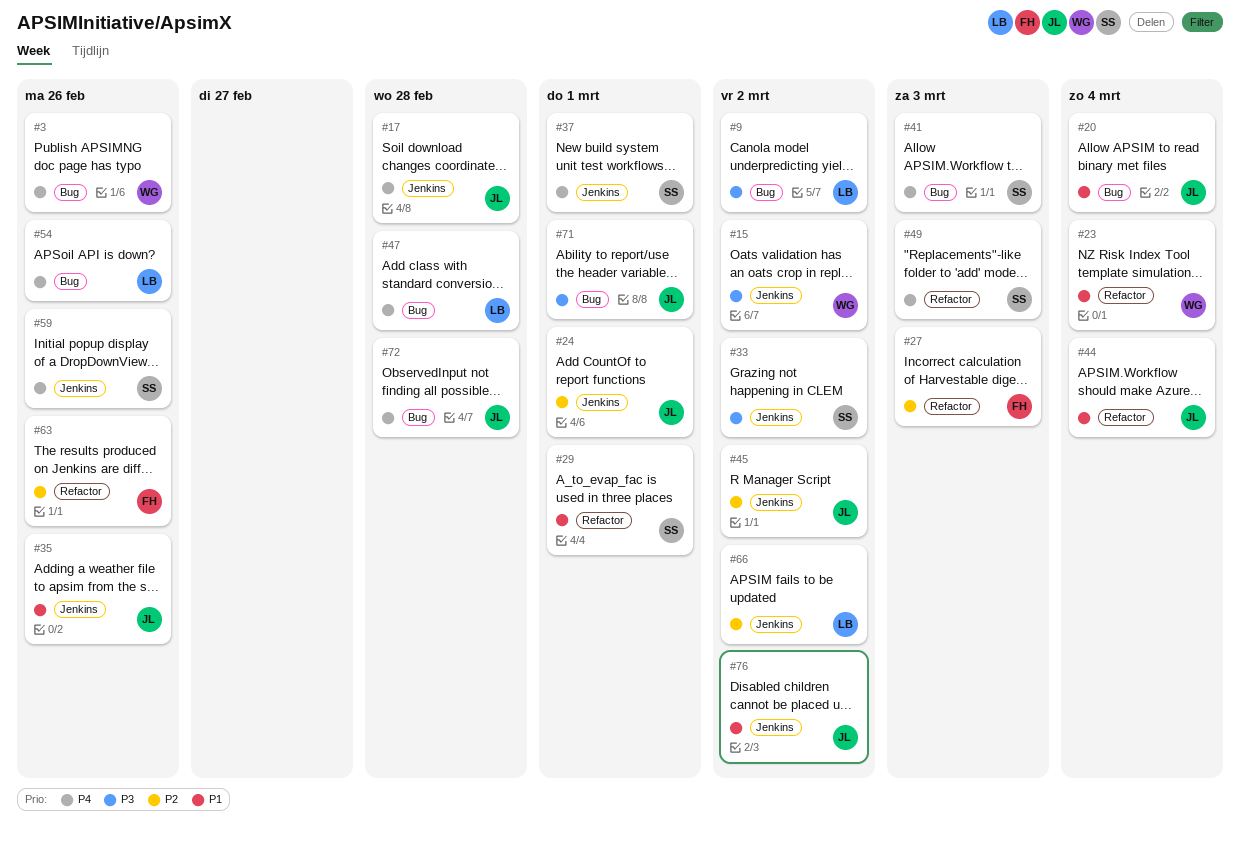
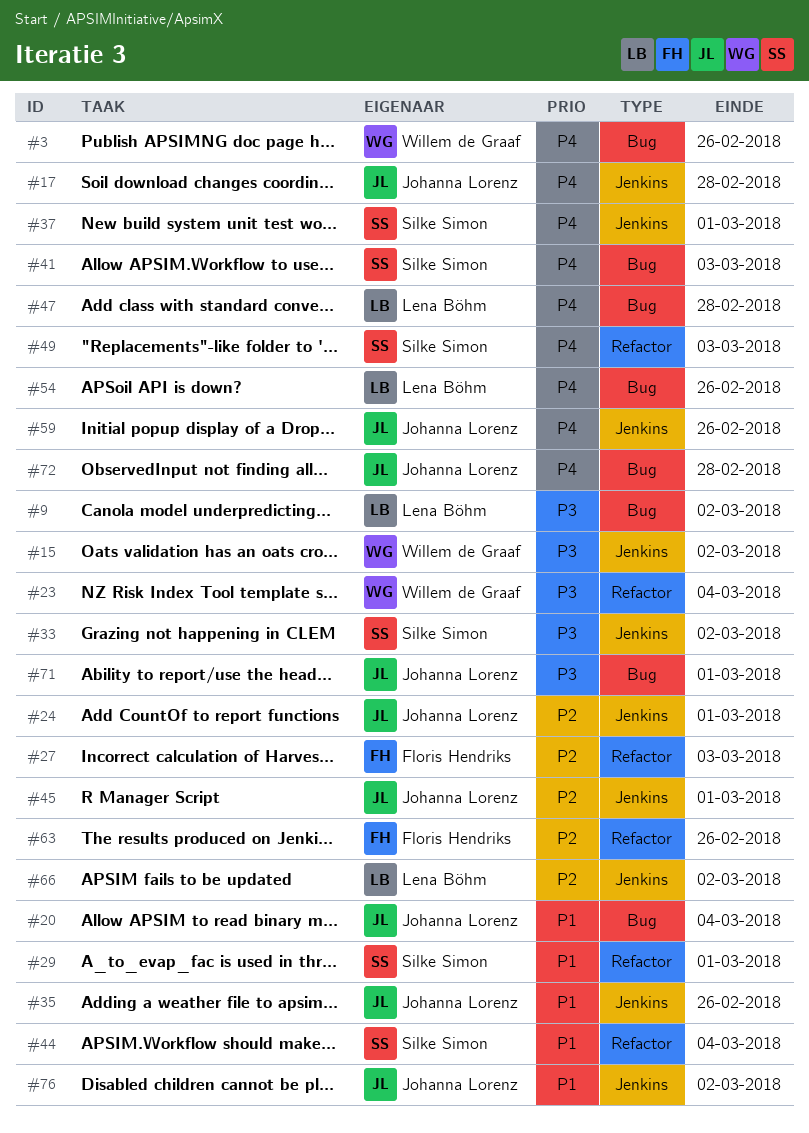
#23, priority: P1 -> P3
#44, owner: Johanna Lorenz -> Silke Simon
#45, due: Mar 2 -> Mar 1
#59, owner: Silke Simon -> Johanna Lorenz

